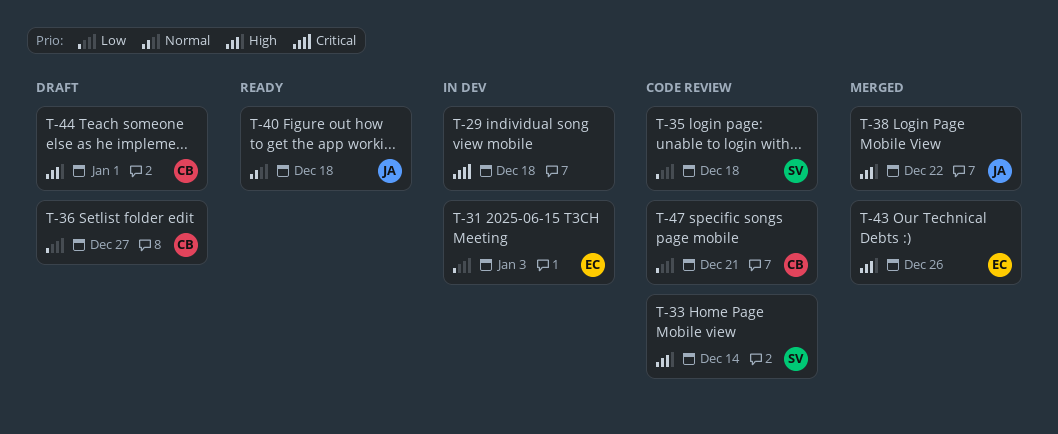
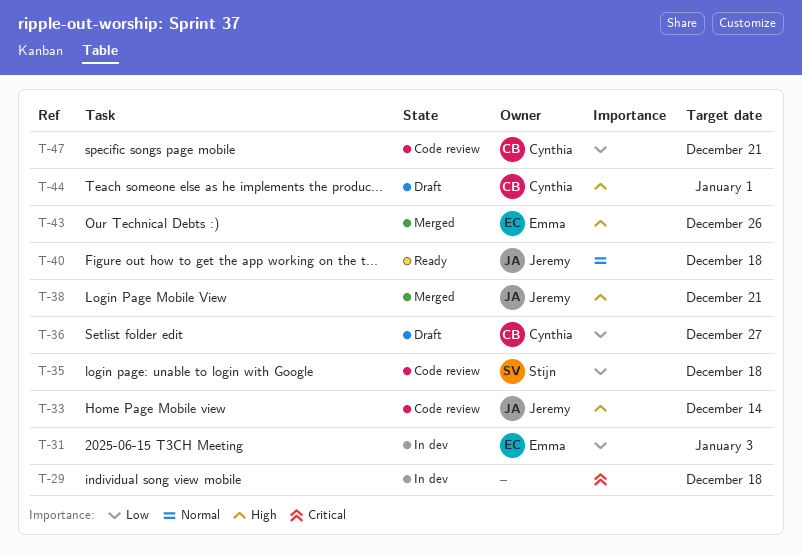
T-33, owner: Stijn -> Jeremy
T-38, due: Dec 22 -> Dec 21

